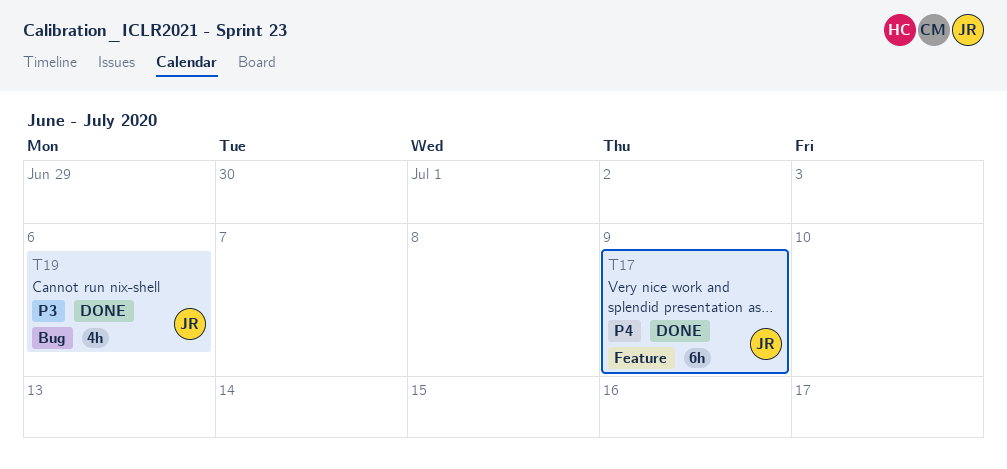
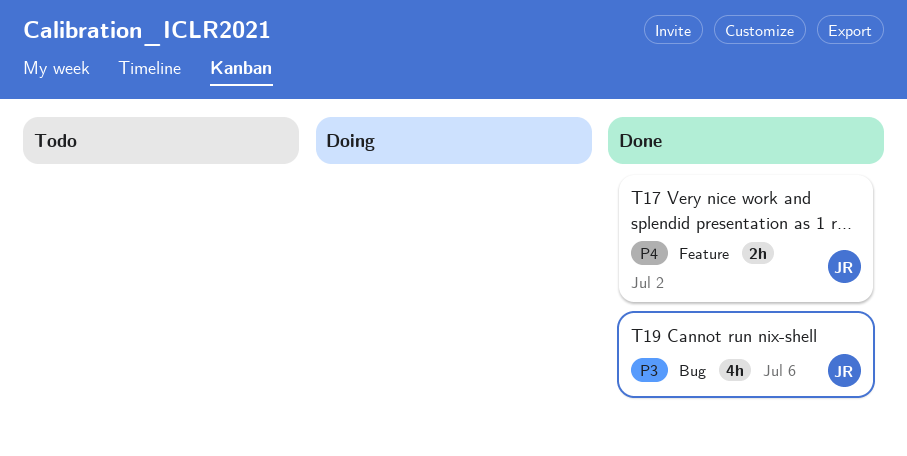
T17, estimate: 6h -> 2h
T17, due: Jul 9 -> Jul 2

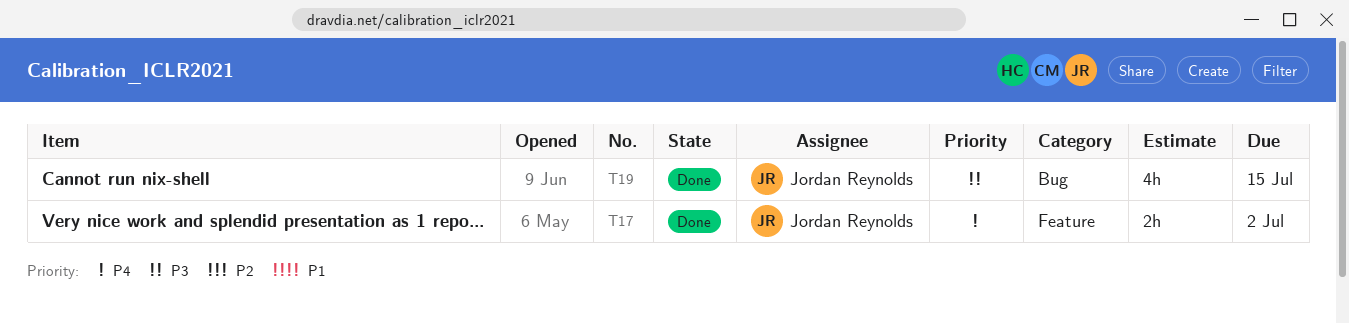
T19, due: Jul 6 -> Jul 15

